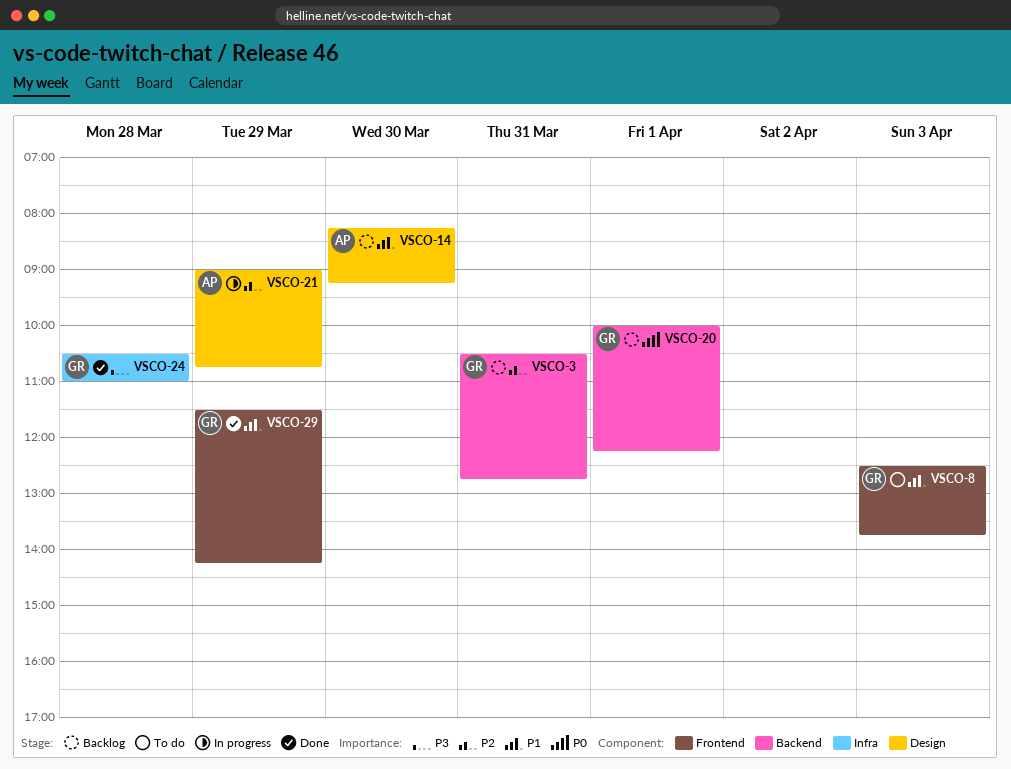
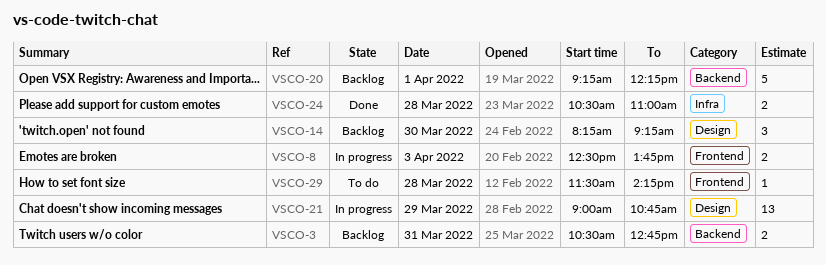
VSCO-8, status: To do -> In progress
VSCO-20, begins: 10:00 -> 09:15
VSCO-29, status: Done -> To do
VSCO-29, day: Mar 29 -> Mar 28

